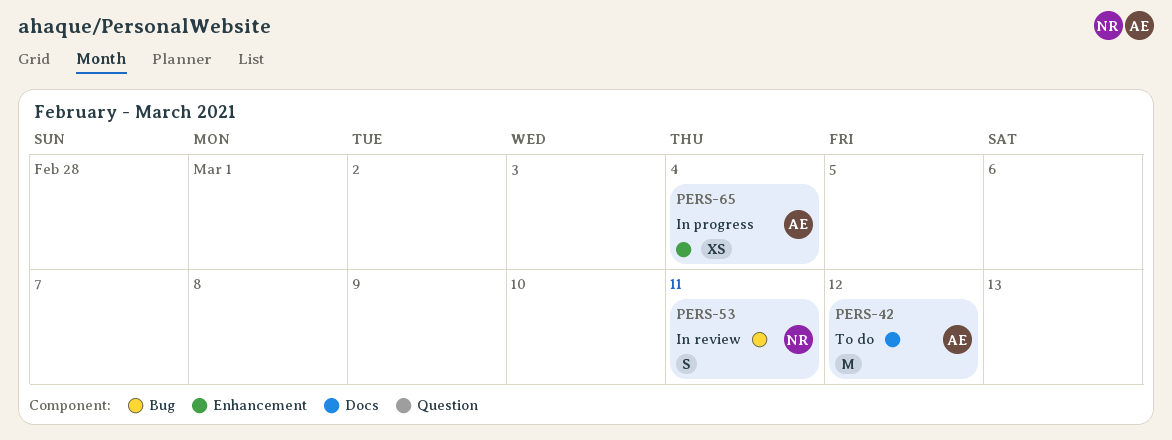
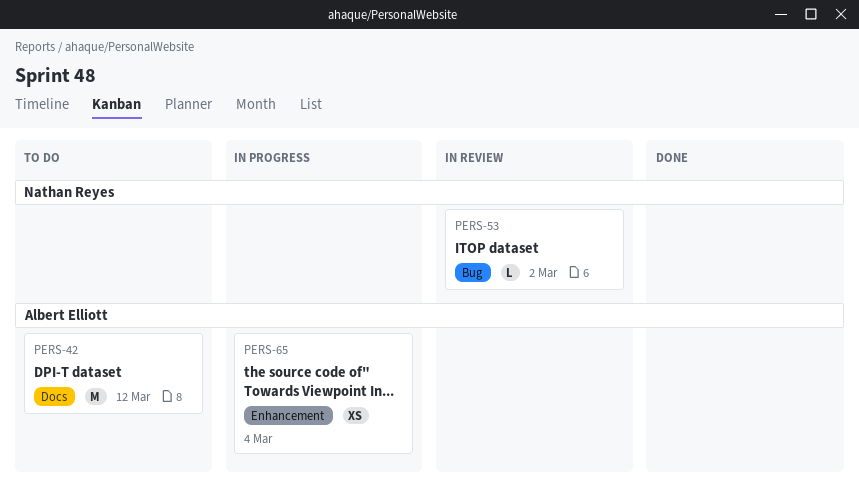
PERS-53, estimate: S -> L
PERS-53, due: Mar 11 -> Mar 2

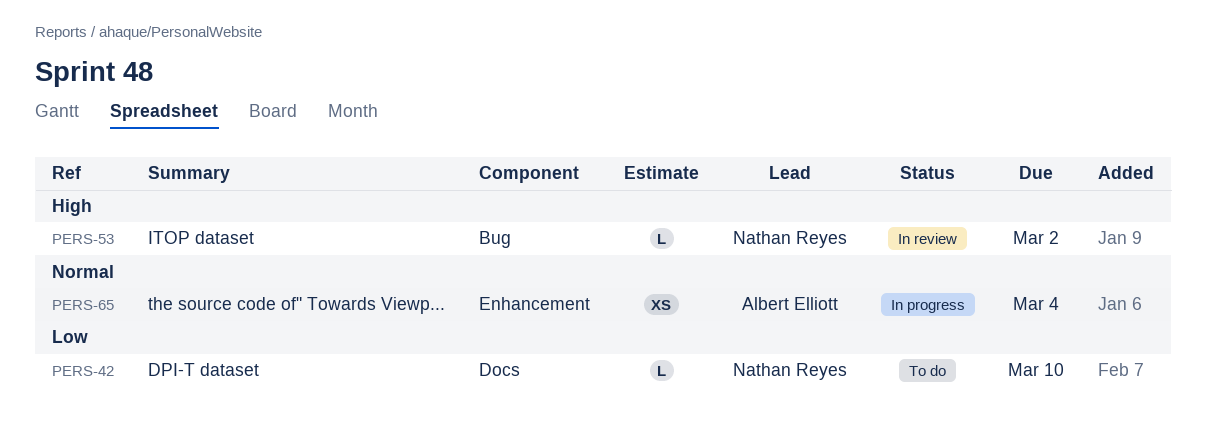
PERS-42, owner: Albert Elliott -> Nathan Reyes
PERS-42, estimate: M -> L
PERS-42, due: Mar 12 -> Mar 10

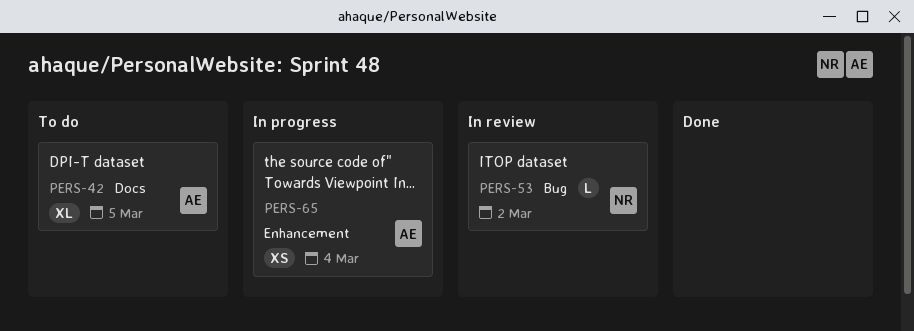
PERS-42, owner: Nathan Reyes -> Albert Elliott
PERS-42, estimate: L -> XL
PERS-42, due: Mar 10 -> Mar 5

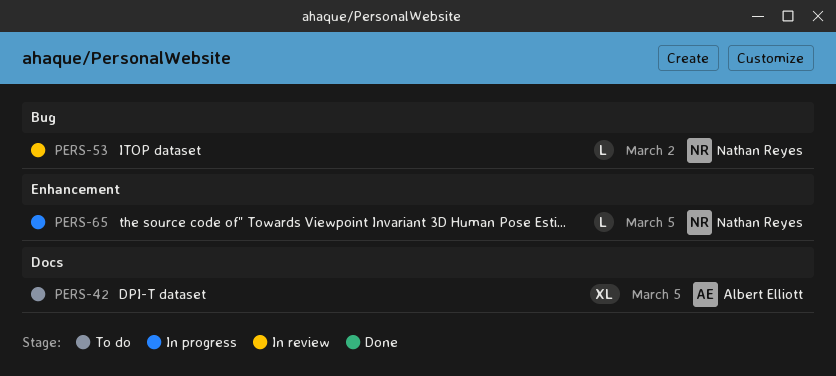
PERS-65, owner: Albert Elliott -> Nathan Reyes
PERS-65, estimate: XS -> L
PERS-65, due: Mar 4 -> Mar 5

